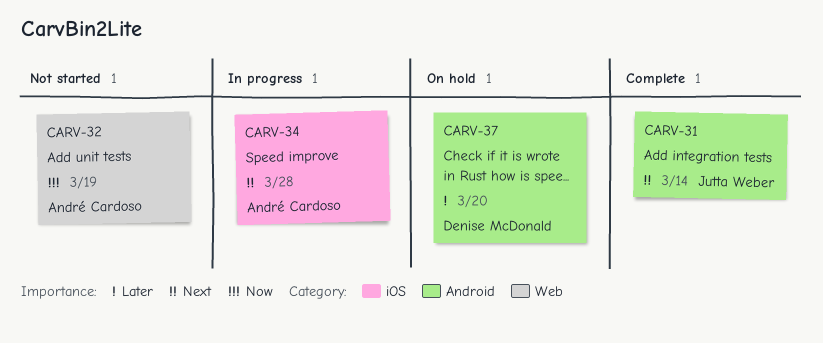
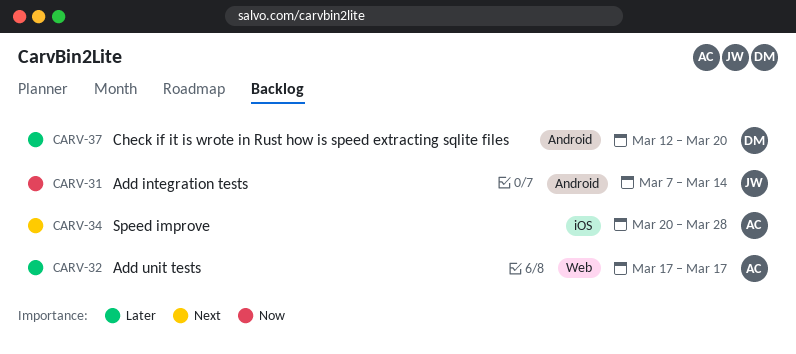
CARV-31, priority: Next -> Now
CARV-32, priority: Now -> Later
CARV-32, due: Mar 19 -> Mar 17

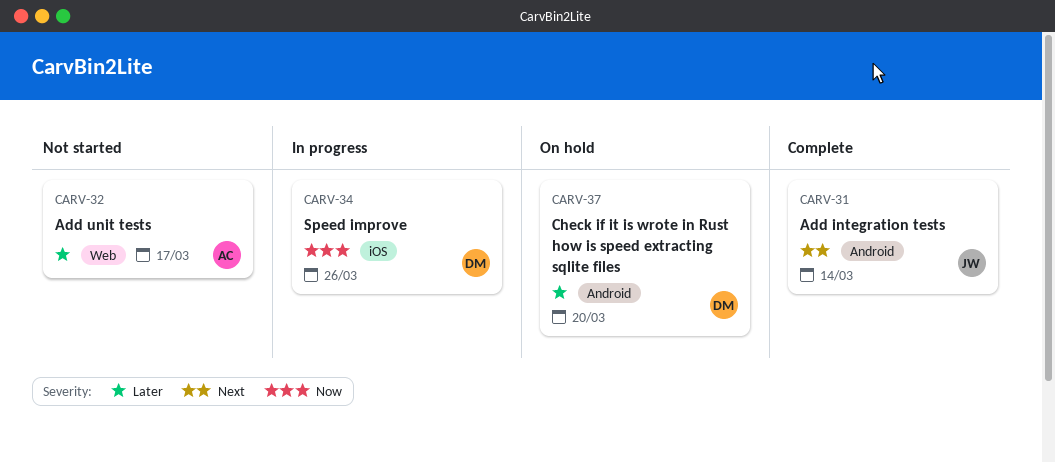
CARV-31, priority: Now -> Next
CARV-34, owner: AC -> DM
CARV-34, priority: Next -> Now
CARV-34, due: Mar 28 -> Mar 26

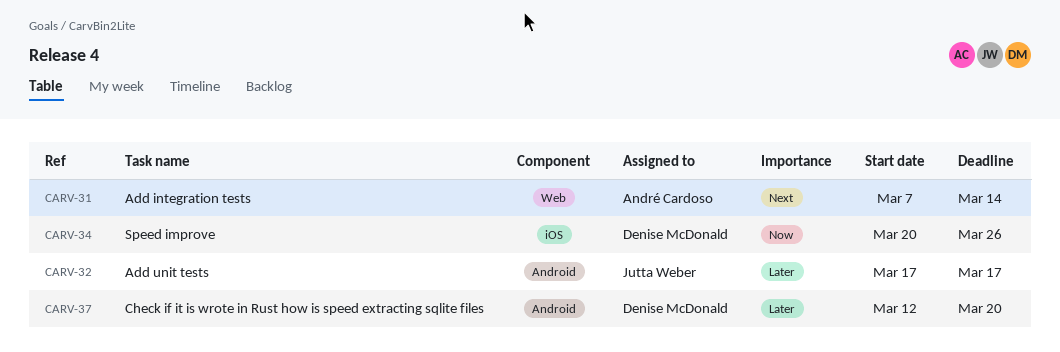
CARV-31, owner: Jutta Weber -> André Cardoso
CARV-31, label: Android -> Web
CARV-32, owner: André Cardoso -> Jutta Weber
CARV-32, label: Web -> Android

